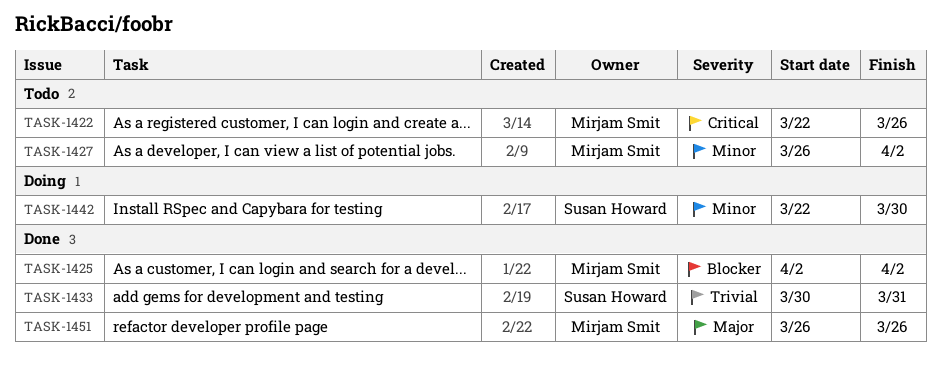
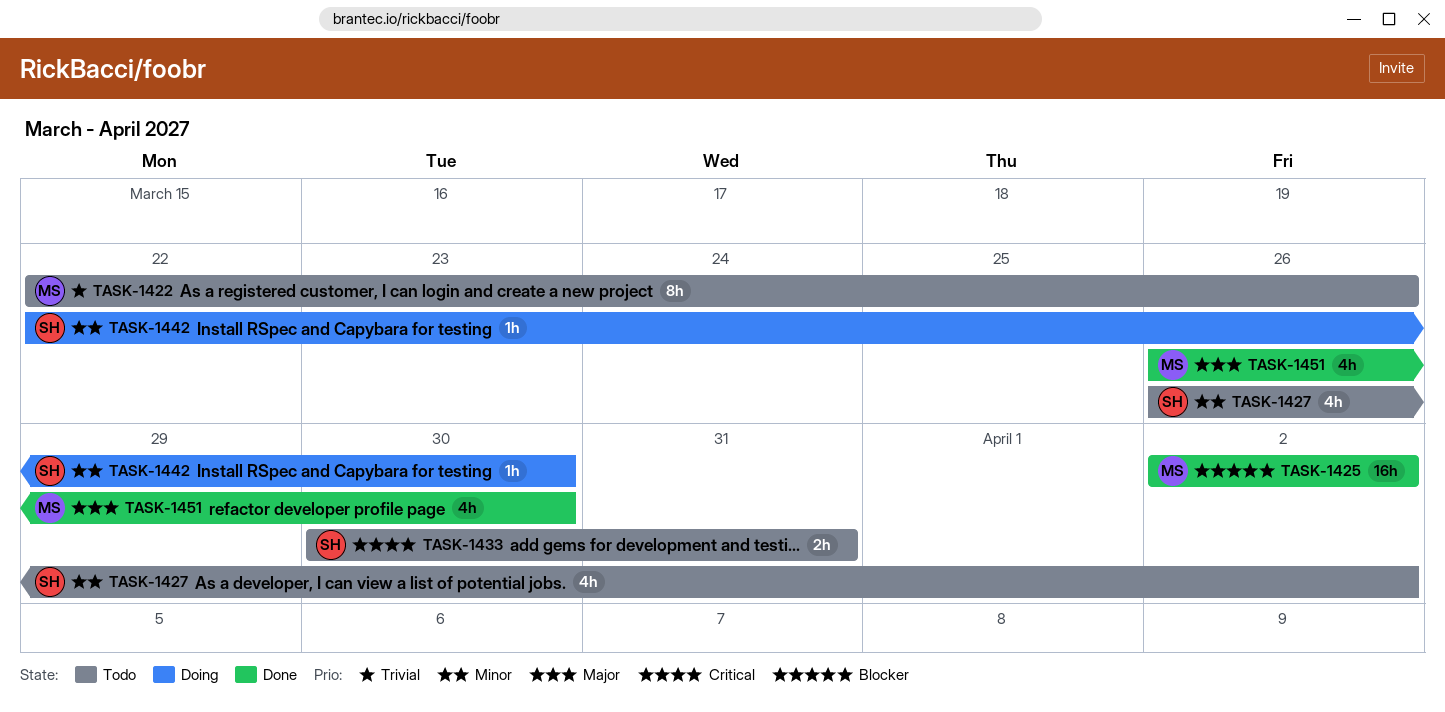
TASK-1422, priority: Critical -> Trivial
TASK-1427, owner: Mirjam Smit -> Susan Howard
TASK-1433, status: Done -> Todo
TASK-1433, priority: Trivial -> Critical
TASK-1451, due: Mar 26 -> Mar 30

